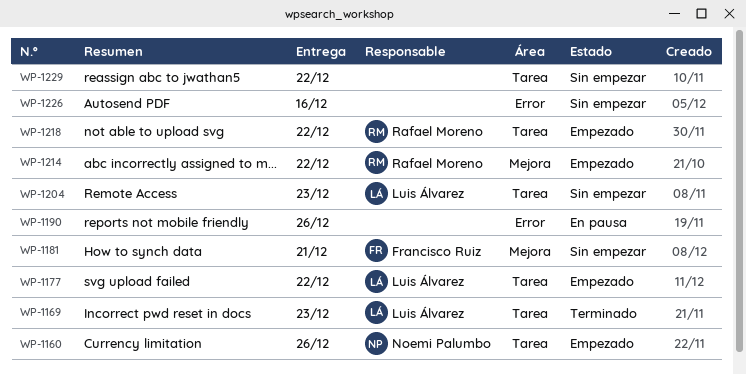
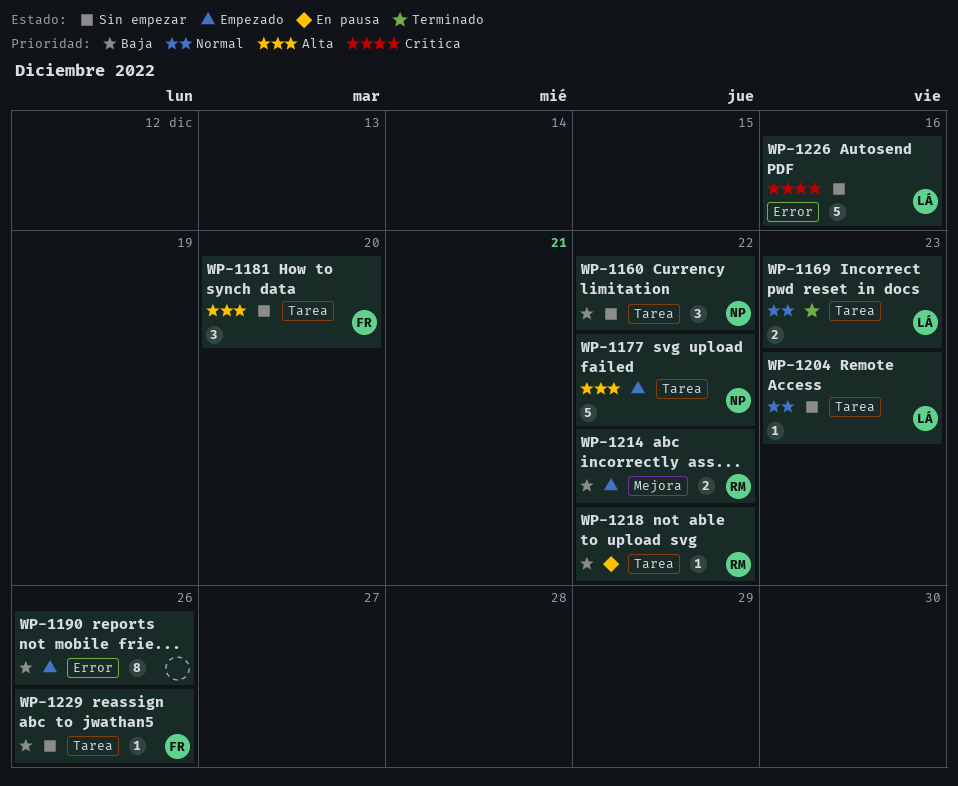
WP-1160, status: Empezado -> Sin empezar
WP-1160, due: Dec 26 -> Dec 22
WP-1177, owner: Luis Álvarez -> Noemi Palumbo
WP-1181, label: Mejora -> Tarea
WP-1181, due: Dec 21 -> Dec 20
WP-1190, status: En pausa -> Empezado
WP-1218, status: Empezado -> En pausa
WP-1226, owner: none -> Luis Álvarez
WP-1229, owner: none -> Francisco Ruiz
WP-1229, due: Dec 22 -> Dec 26

